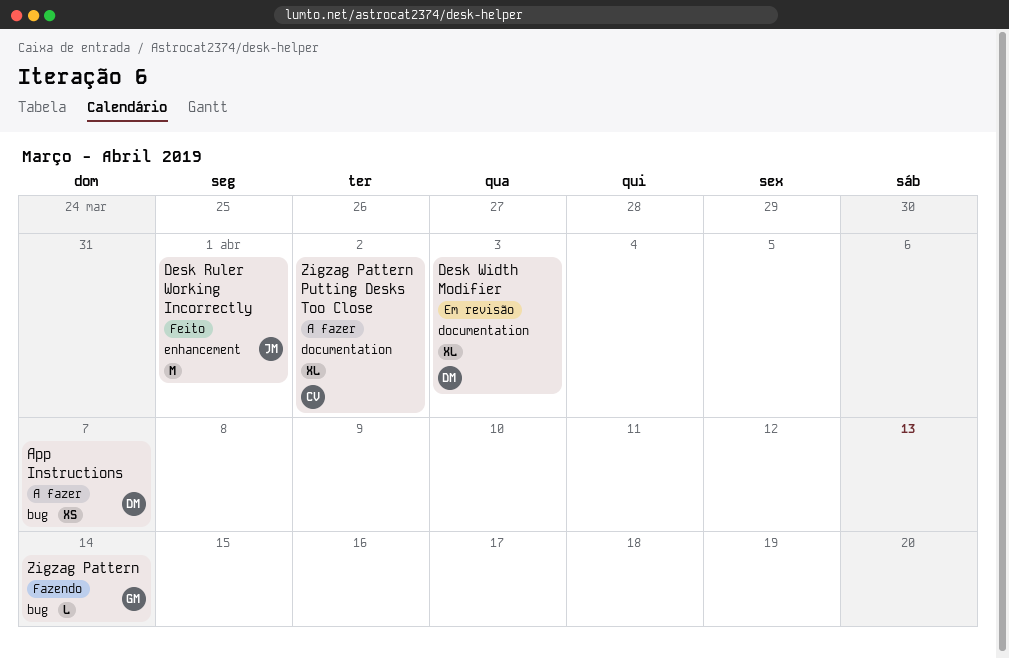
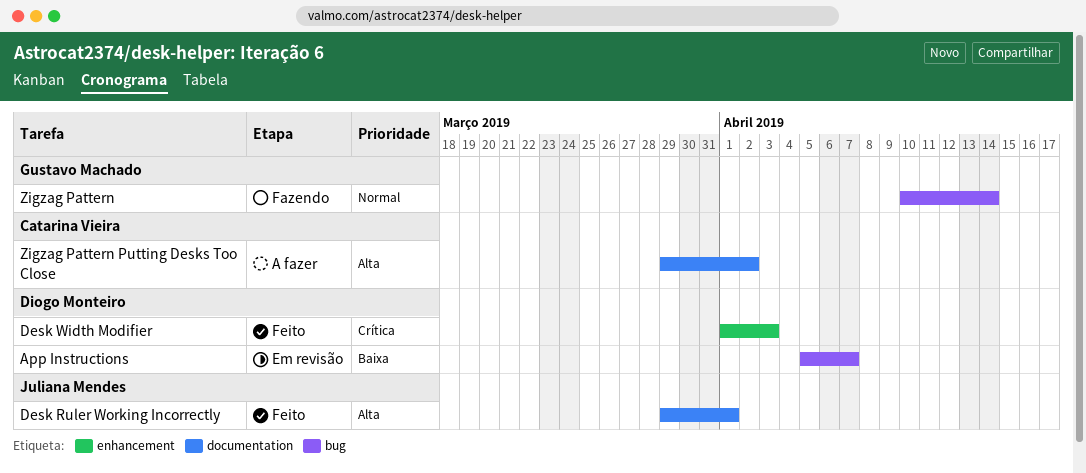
App Instructions, status: A fazer -> Em revisão
Desk Ruler Working Incorrectly, label: enhancement -> documentation
Desk Width Modifier, status: Em revisão -> Feito
Desk Width Modifier, label: documentation -> enhancement

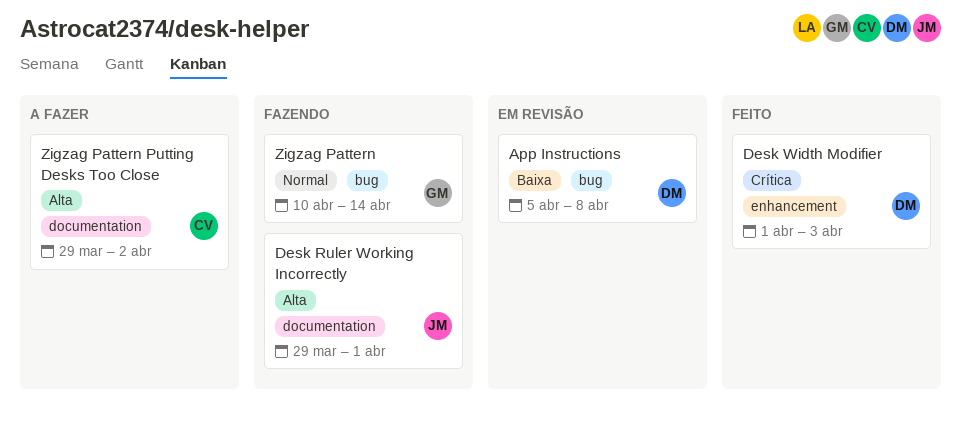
App Instructions, due: Apr 7 -> Apr 8
Desk Ruler Working Incorrectly, status: Feito -> Fazendo

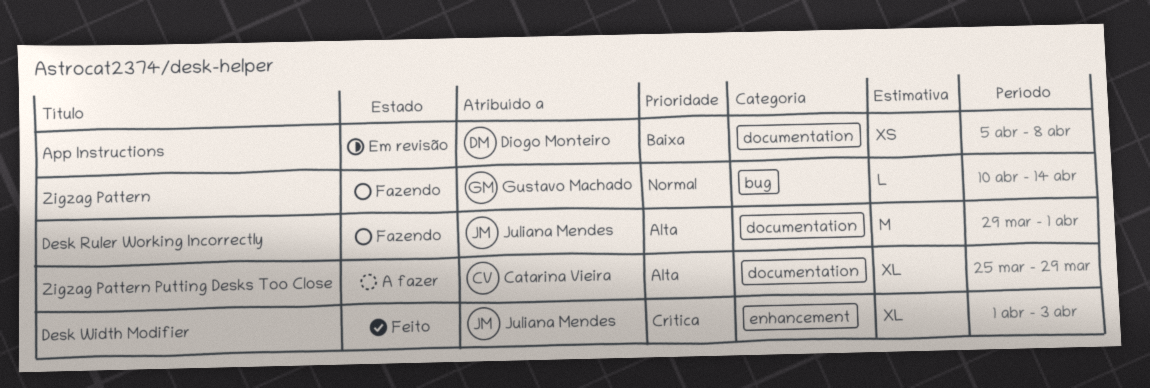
App Instructions, label: bug -> documentation
Desk Width Modifier, owner: Diogo Monteiro -> Juliana Mendes
Zigzag Pattern Putting Desks Too Close, start: Mar 29 -> Mar 25
Zigzag Pattern Putting Desks Too Close, due: Apr 2 -> Mar 29

